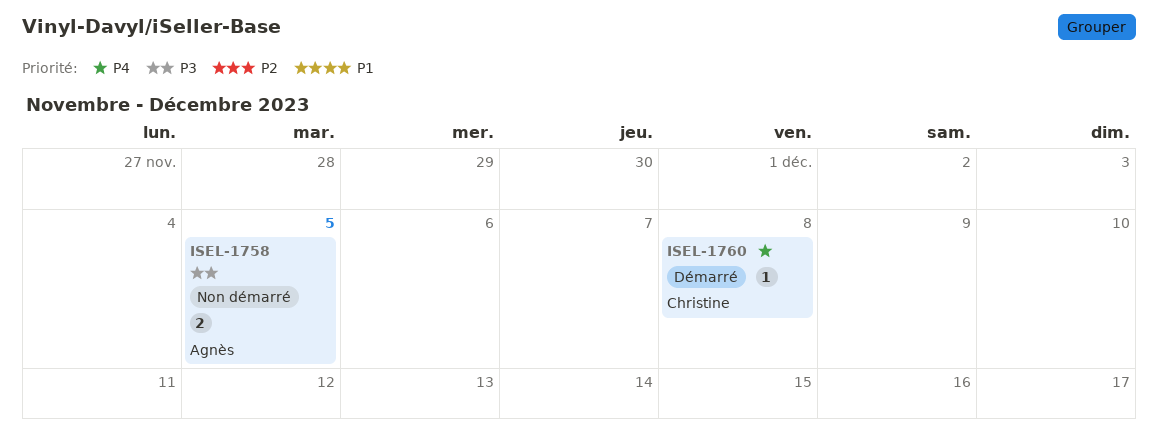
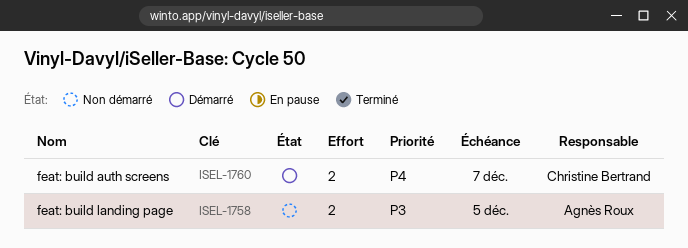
ISEL-1760, estimate: 1 -> 2
ISEL-1760, due: Dec 8 -> Dec 7

